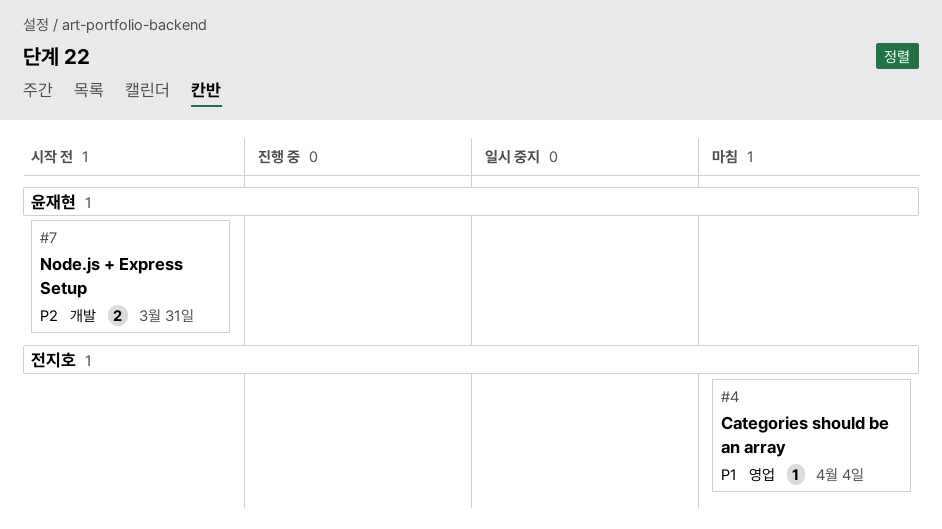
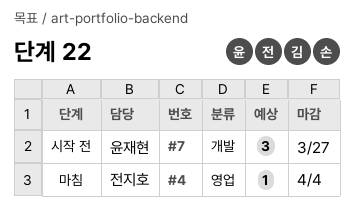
#7, estimate: 2 -> 3
#7, due: Mar 31 -> Mar 27

